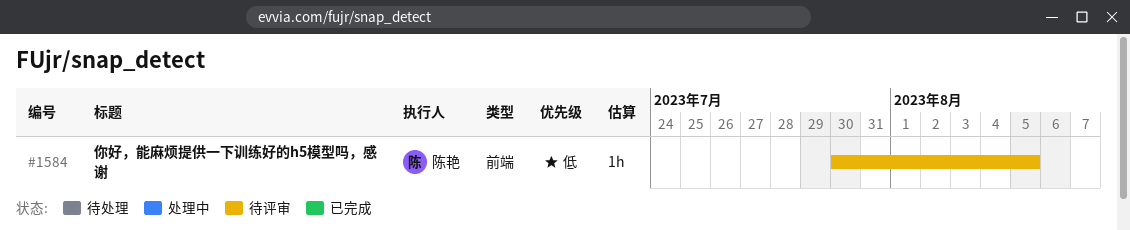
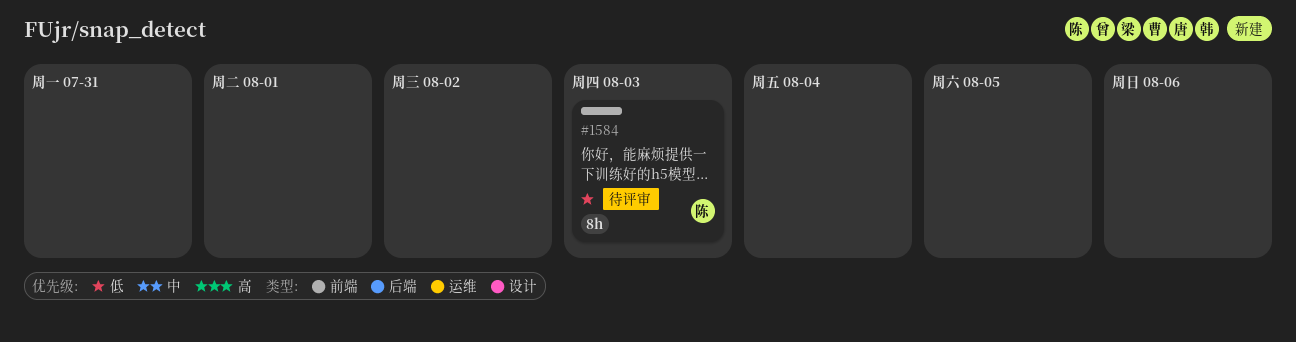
#1584, estimate: 1h -> 8h
#1584, due: Aug 5 -> Aug 3

